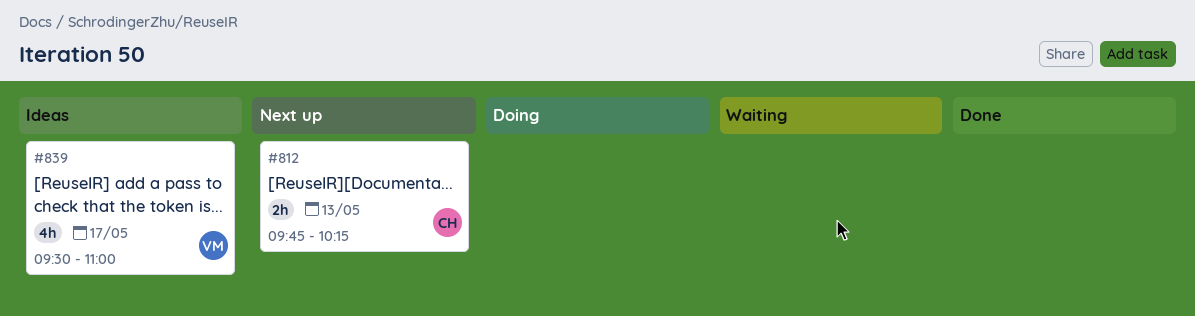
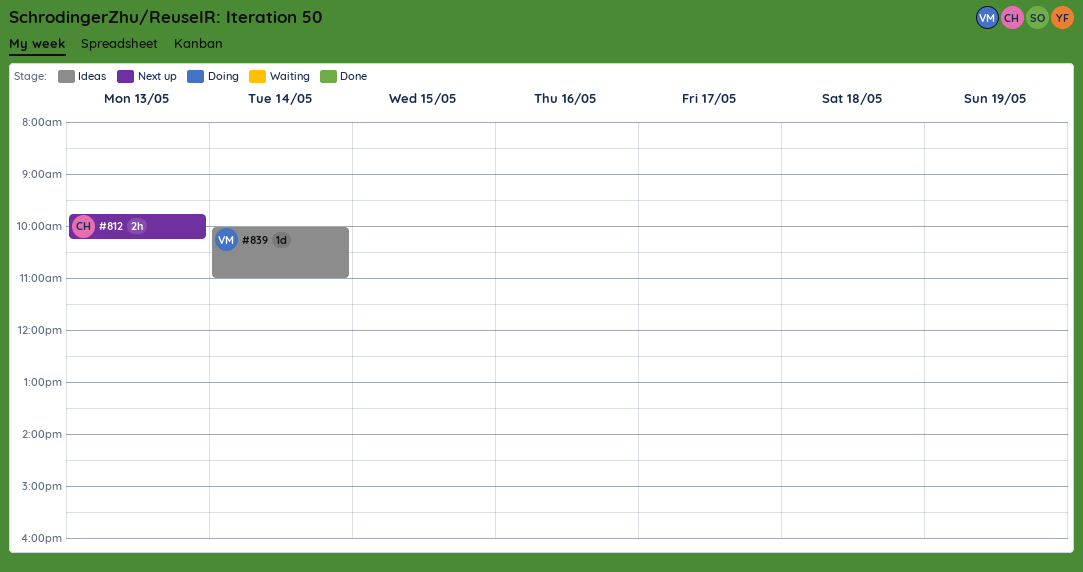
#839, estimate: 4h -> 1d
#839, day: May 17 -> May 14
#839, begins: 09:30 -> 10:00

